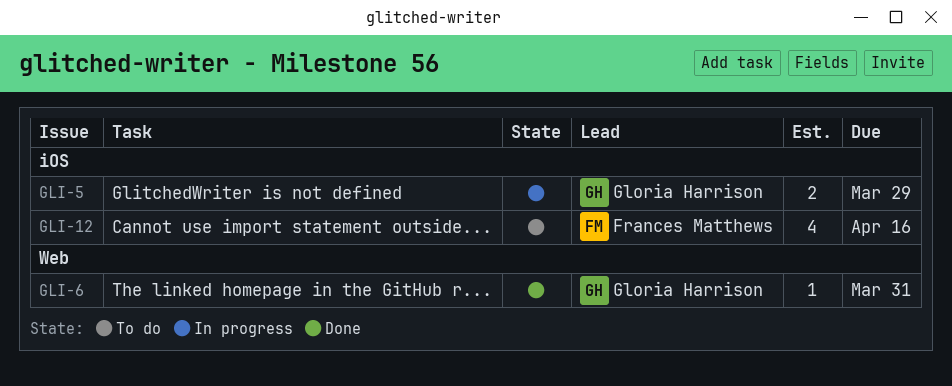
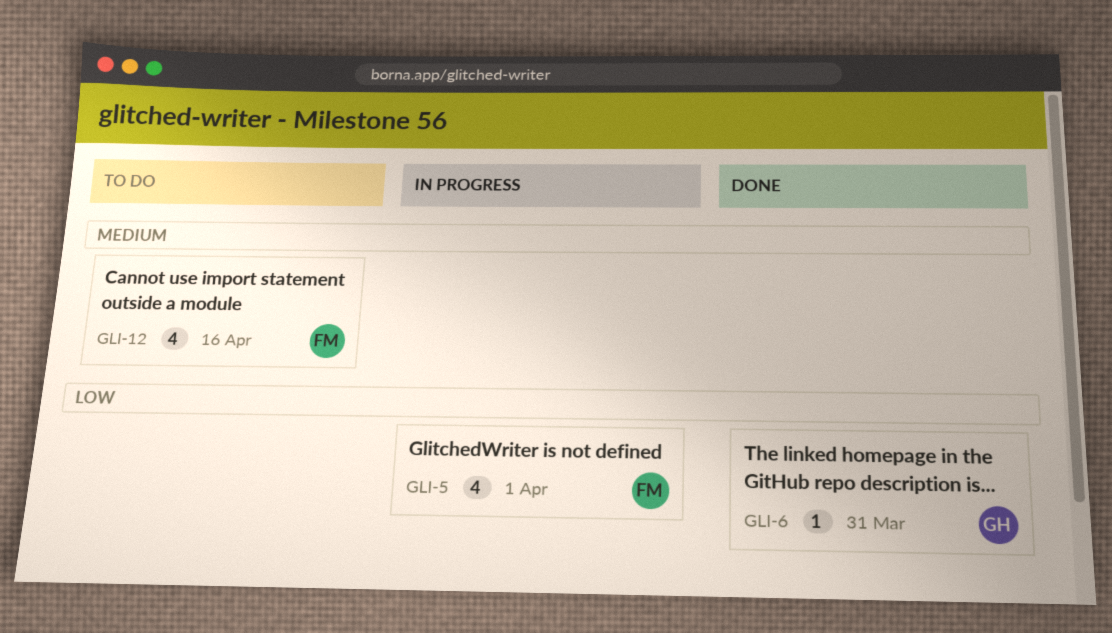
GLI-5, owner: Gloria Harrison -> Frances Matthews
GLI-5, estimate: 2 -> 4
GLI-5, due: Mar 29 -> Apr 1

